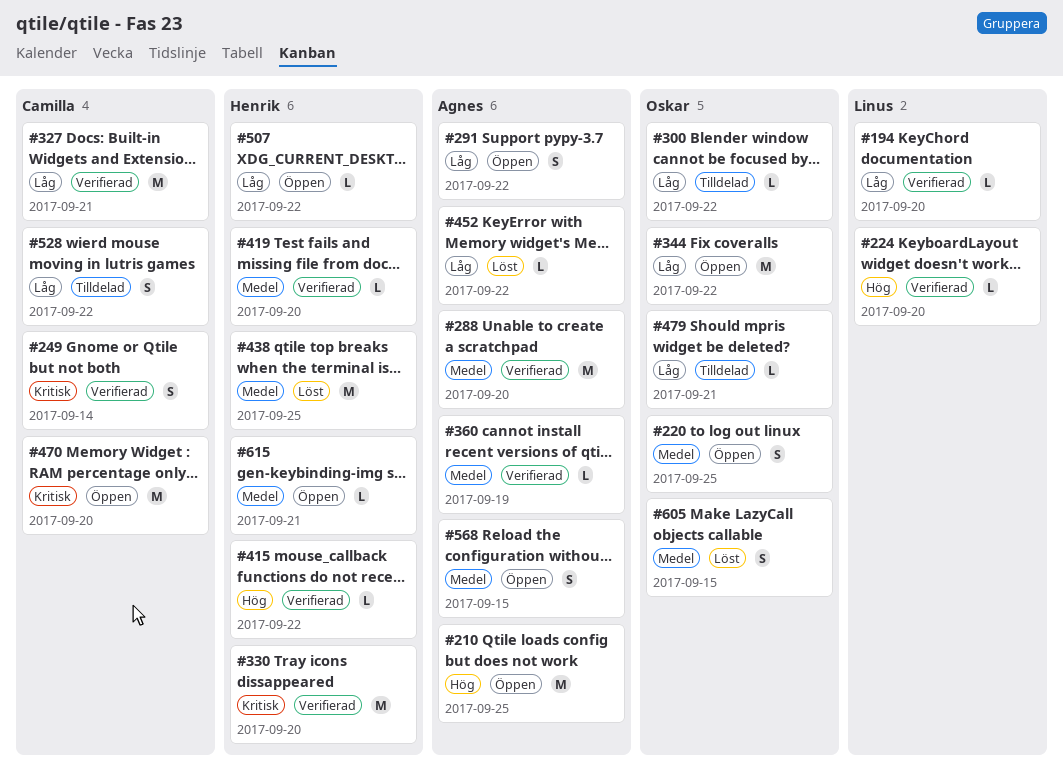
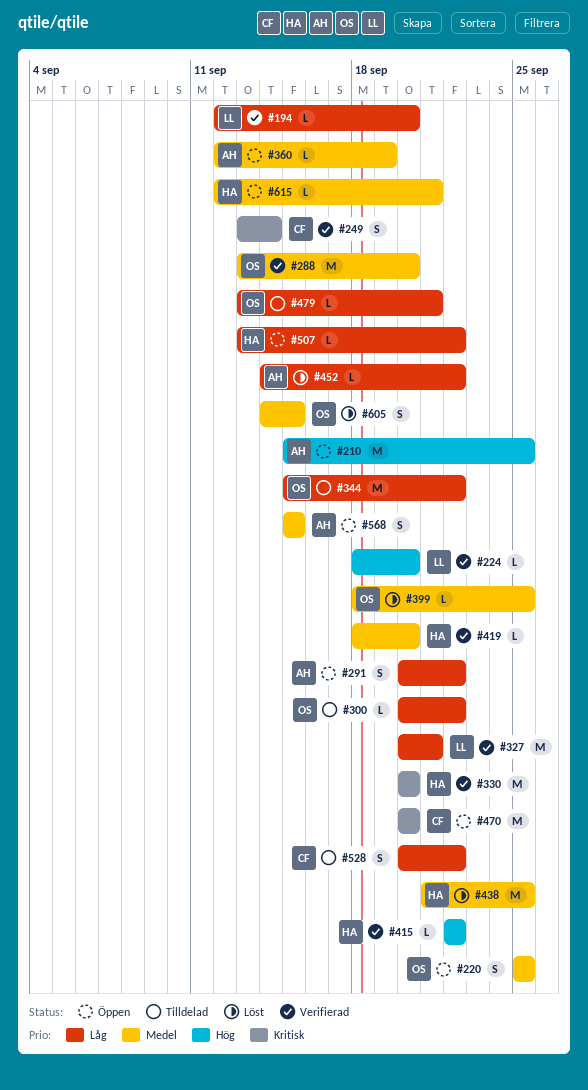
#288, owner: Agnes -> Oskar
#327, owner: Camilla -> Linus
#344, status: Öppen -> Tilldelad
#360, status: Verifierad -> Öppen
#399: none -> present

